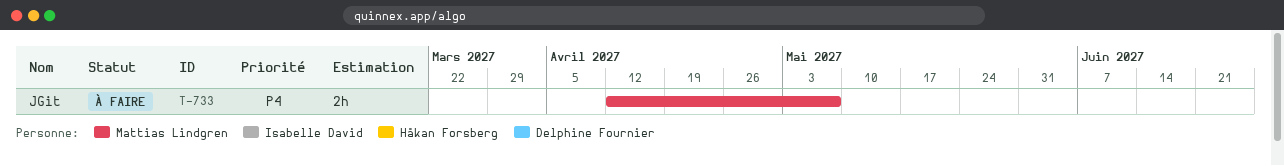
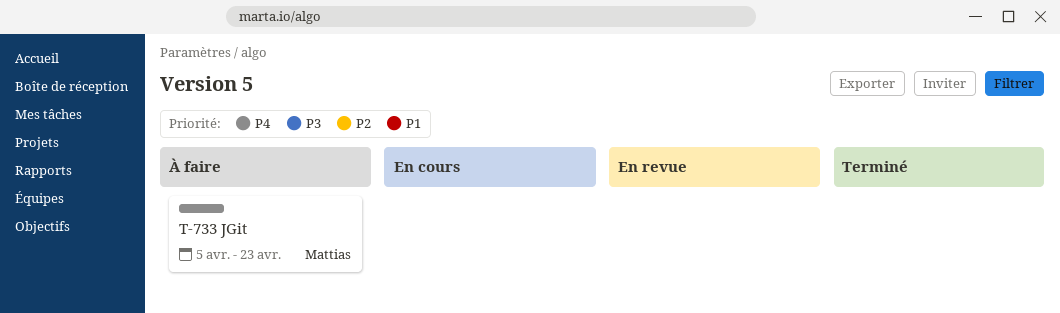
T-733, start: Apr 12 -> Apr 5
T-733, due: May 7 -> Apr 23

